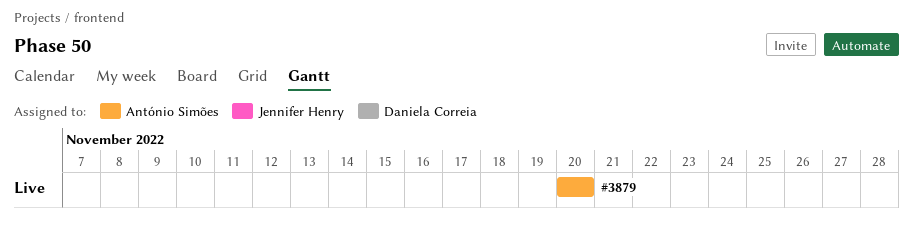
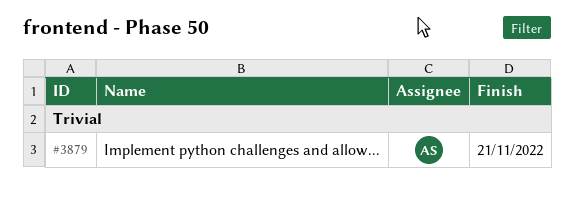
#3879, due: Nov 20 -> Nov 21

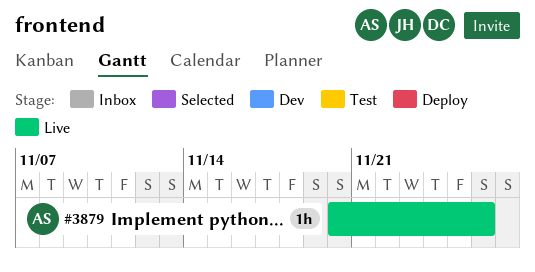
#3879, due: Nov 21 -> Nov 26

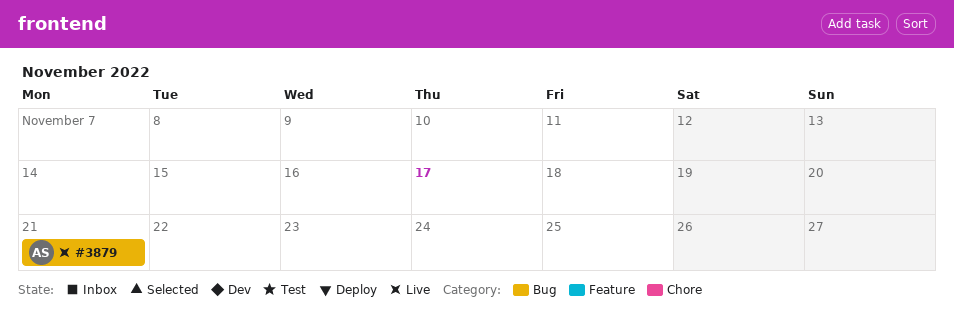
#3879, start: Nov 20 -> Nov 21
#3879, due: Nov 26 -> Nov 21

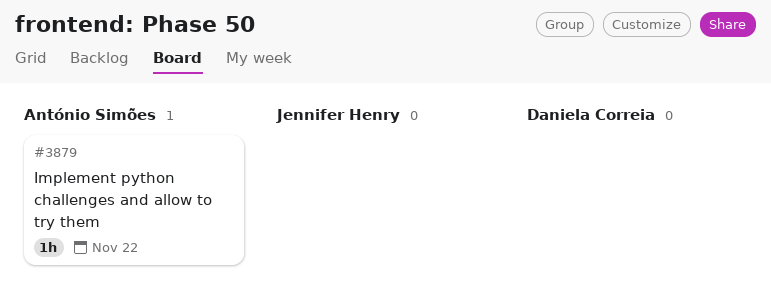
#3879, due: Nov 21 -> Nov 22

